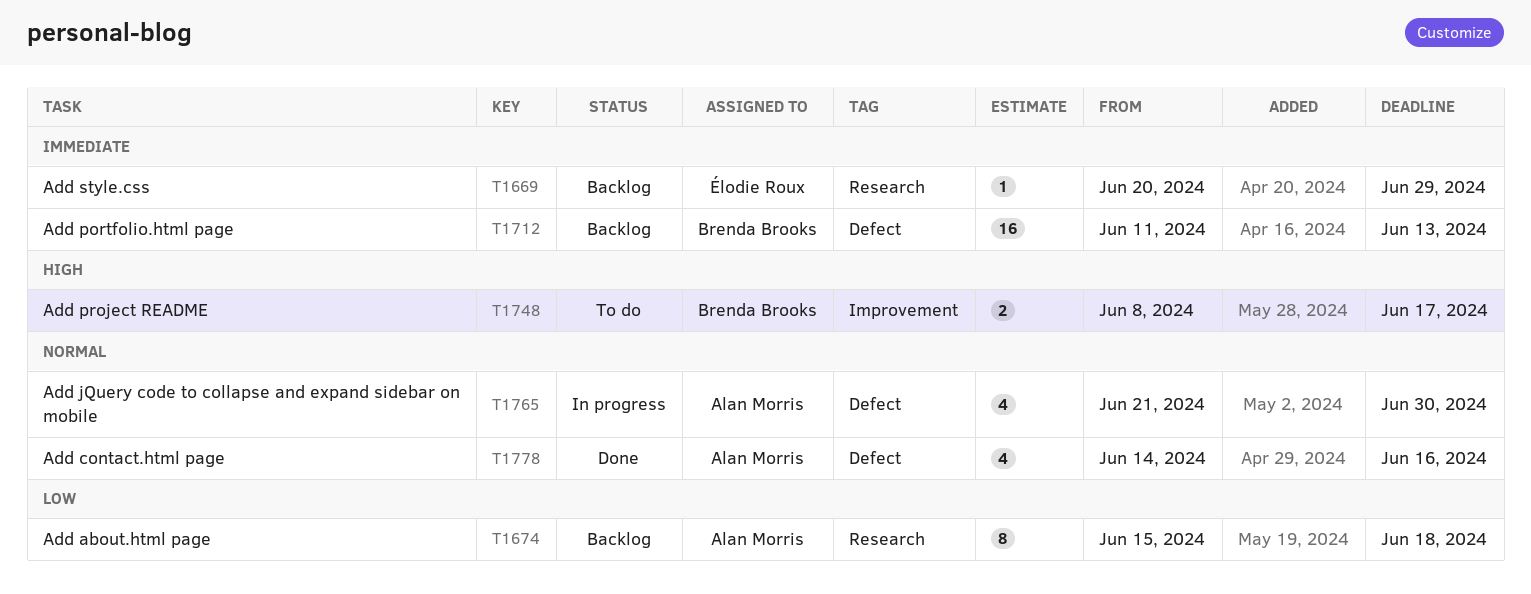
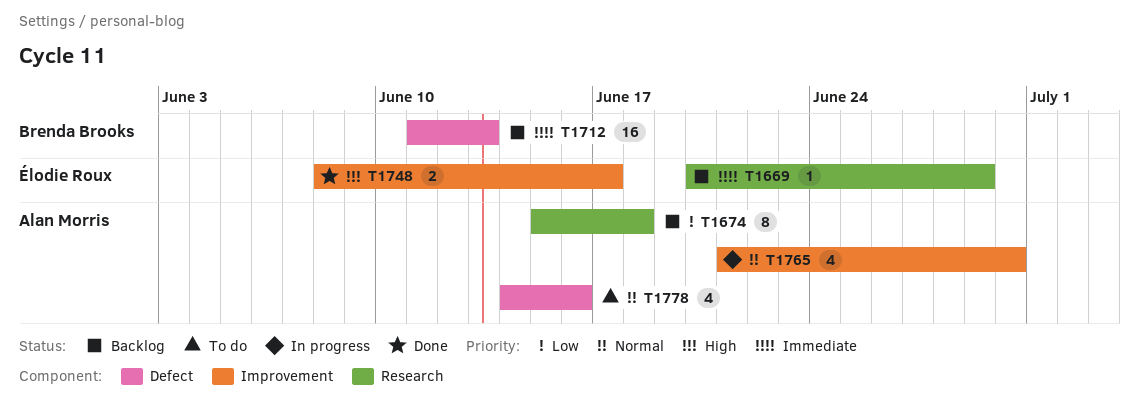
T1748, status: To do -> Done
T1748, owner: Brenda Brooks -> Élodie Roux
T1765, label: Defect -> Improvement
T1778, status: Done -> To do

